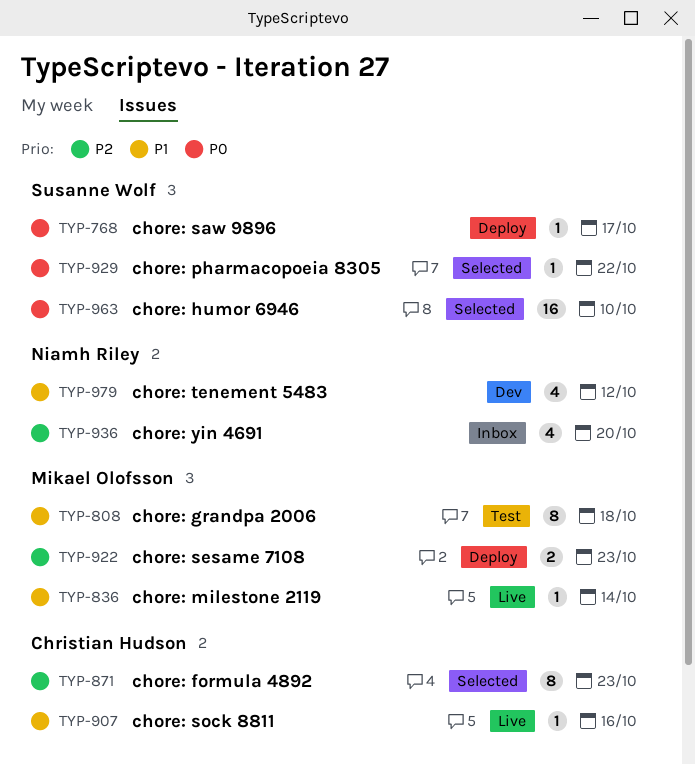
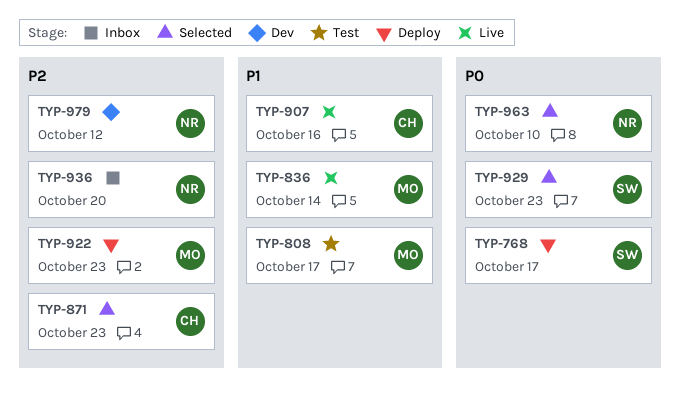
TYP-808, due: Oct 18 -> Oct 17
TYP-929, due: Oct 22 -> Oct 23
TYP-963, owner: Susanne Wolf -> Niamh Riley
TYP-979, priority: P1 -> P2

